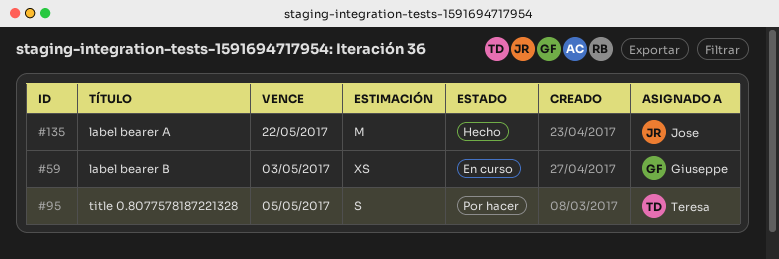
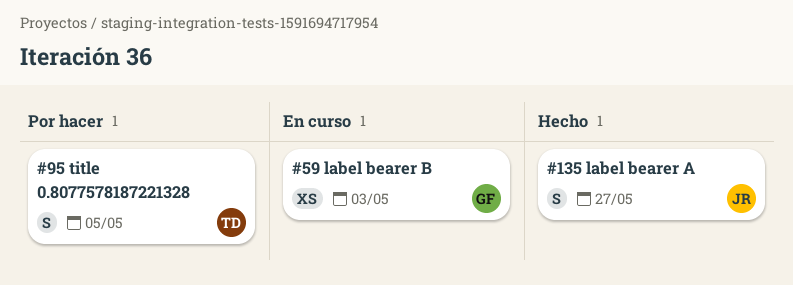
#135, estimate: M -> S
#135, due: May 22 -> May 27

